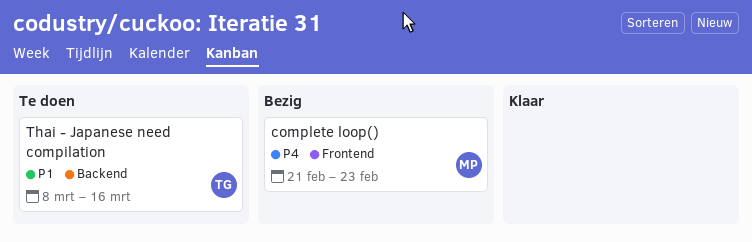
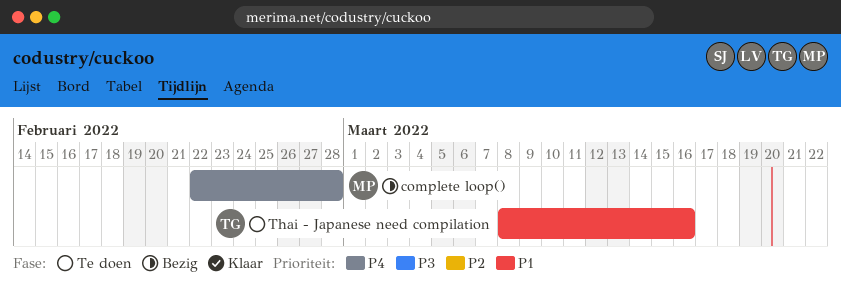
complete loop(), start: Feb 21 -> Feb 22
complete loop(), due: Feb 23 -> Feb 28

